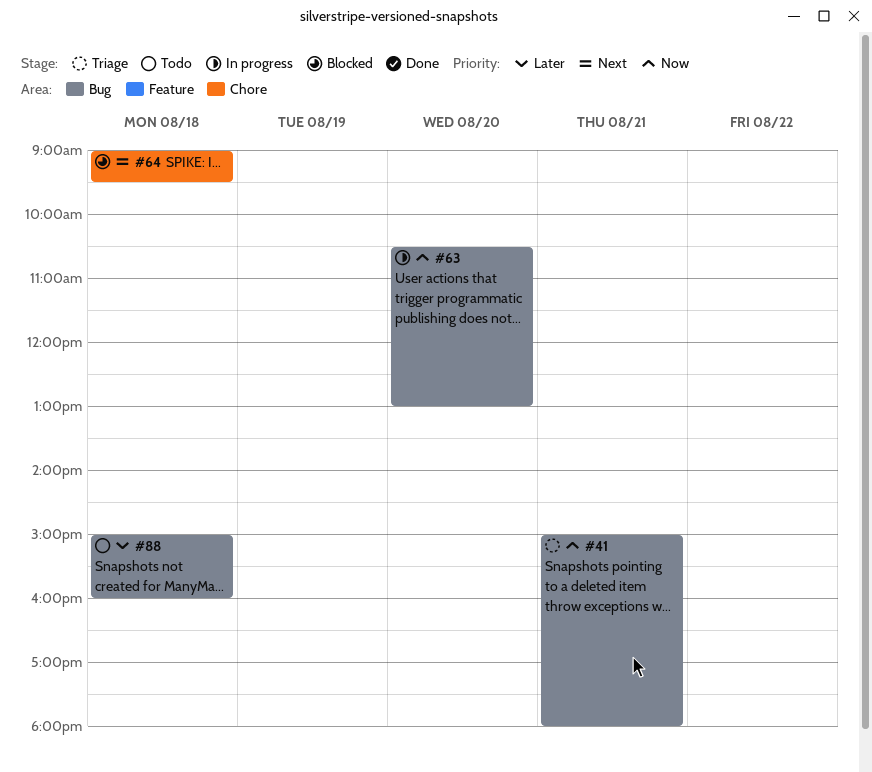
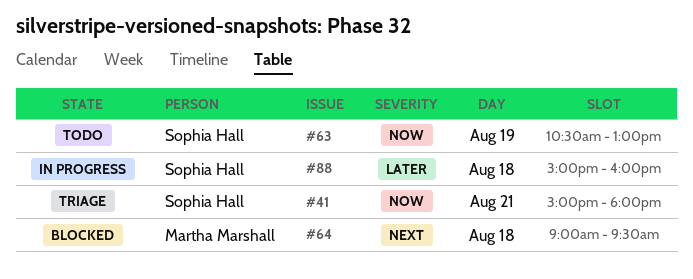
#63, status: In progress -> Todo
#63, day: Aug 20 -> Aug 19
#88, status: Todo -> In progress

